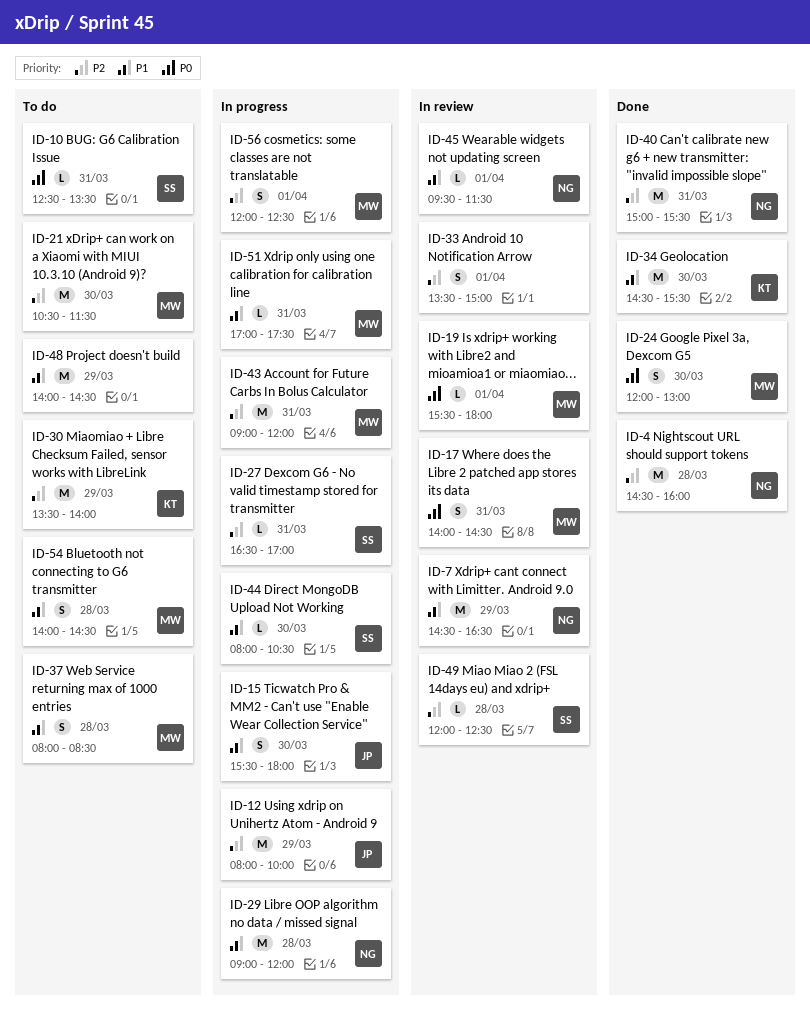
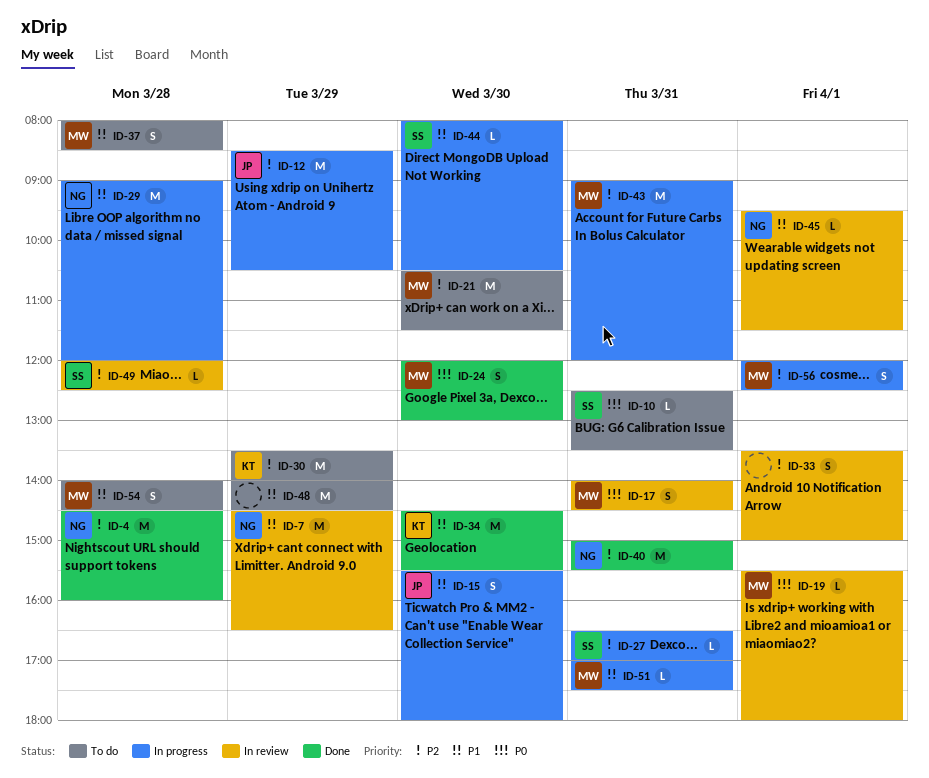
ID-12, begins: 08:00 -> 08:30
ID-12, ends: 10:00 -> 10:30

